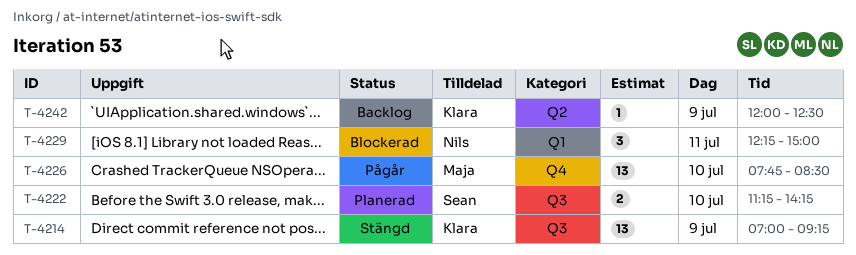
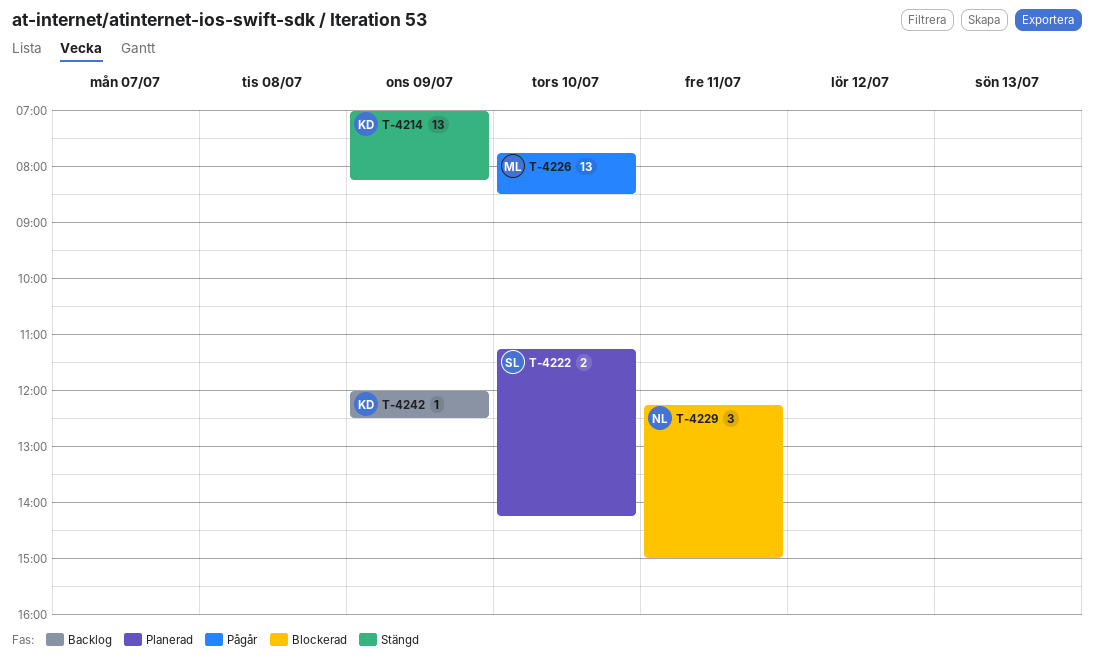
T-4214, ends: 09:15 -> 08:15

